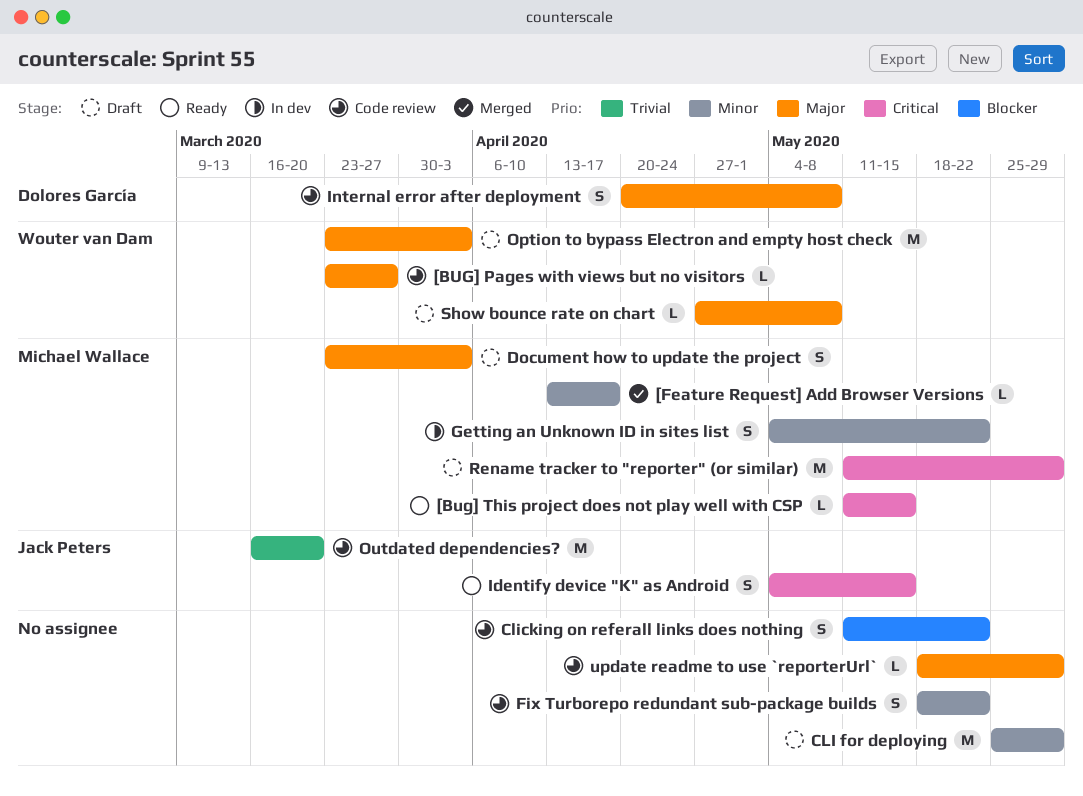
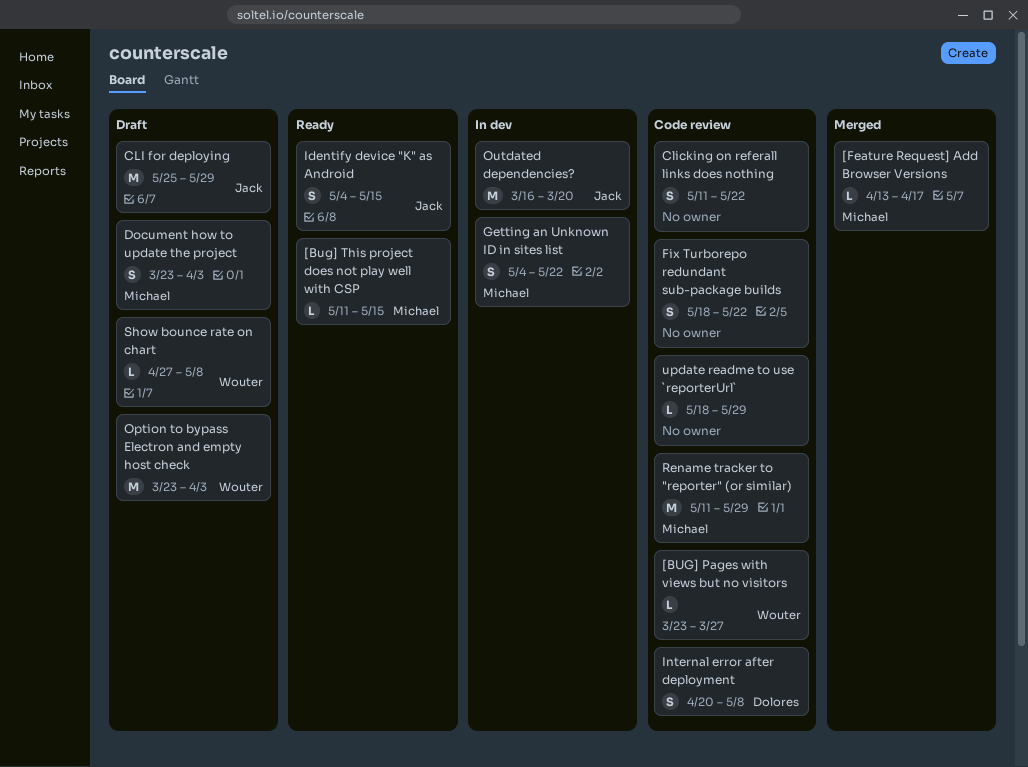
CLI for deploying, owner: none -> Jack Peters
Outdated dependencies?, status: Code review -> In dev
Rename tracker to "reporter" (or similar), status: Draft -> Code review

